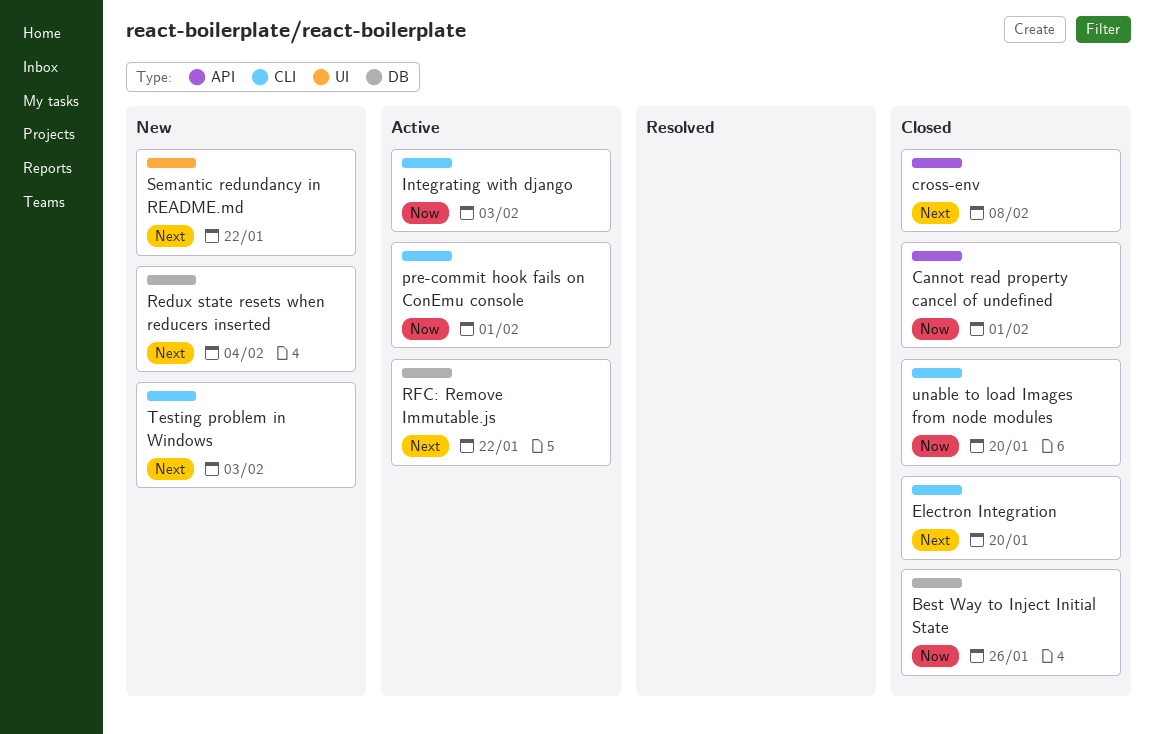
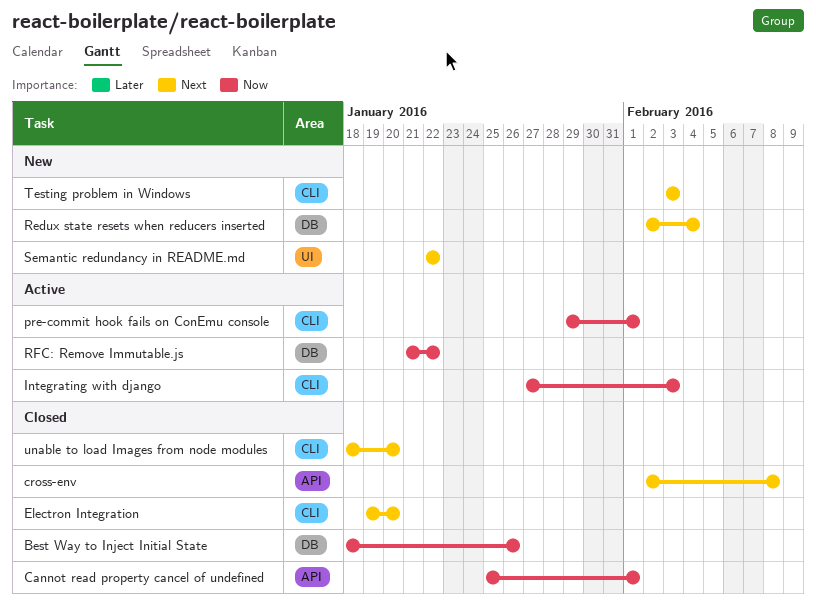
RFC: Remove Immutable.js, priority: Next -> Now
unable to load Images from node modules, priority: Now -> Next

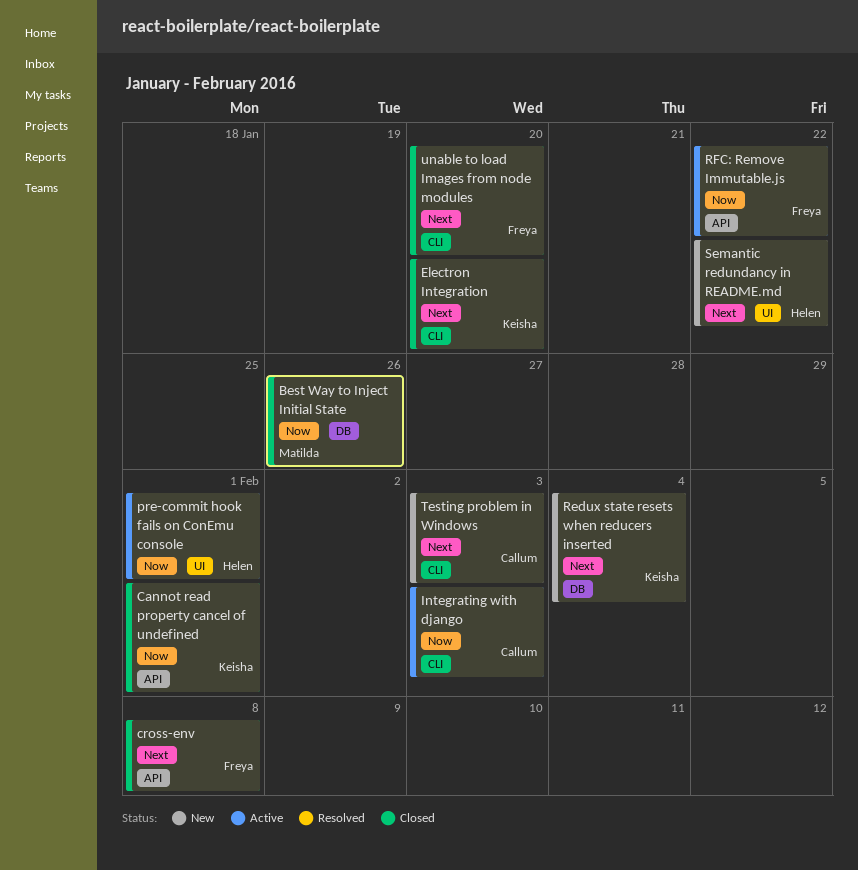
pre-commit hook fails on ConEmu console, label: CLI -> UI
RFC: Remove Immutable.js, label: DB -> API

